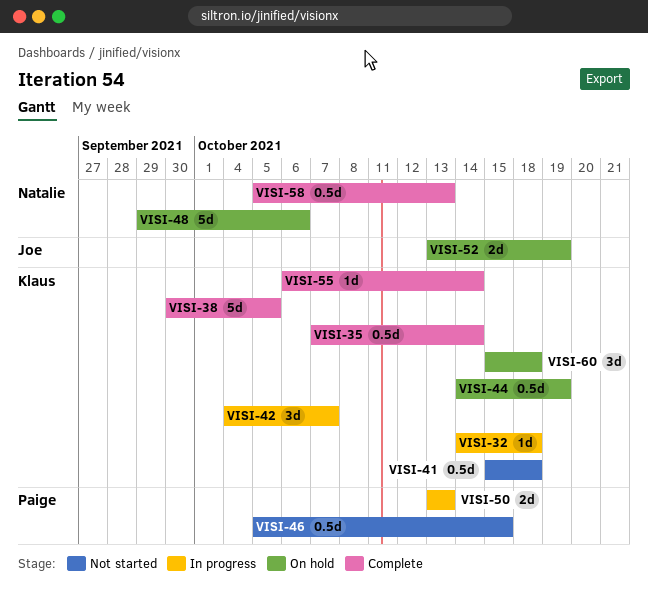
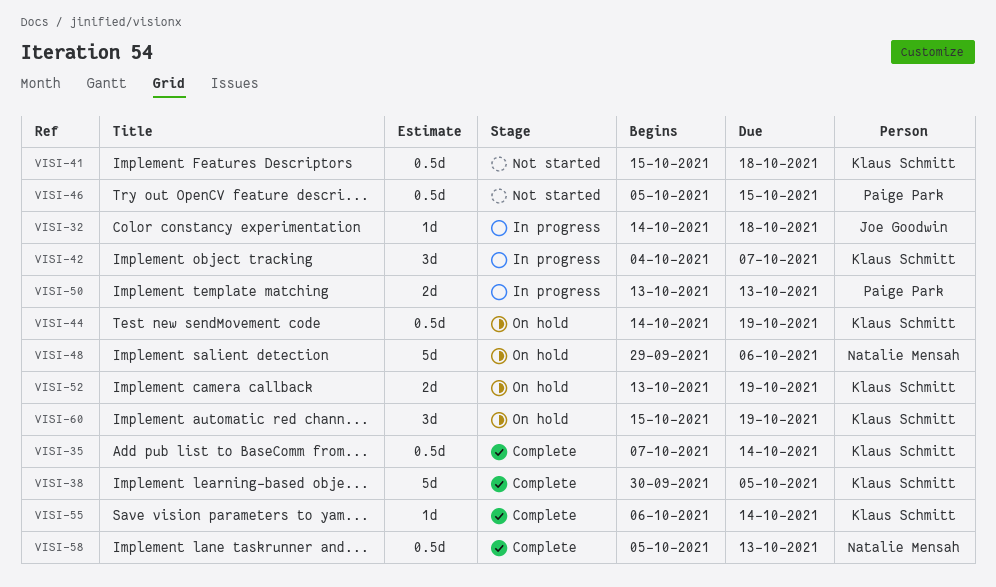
VISI-32, owner: Klaus Schmitt -> Joe Goodwin
VISI-52, owner: Joe Goodwin -> Klaus Schmitt
VISI-60, due: Oct 18 -> Oct 19

